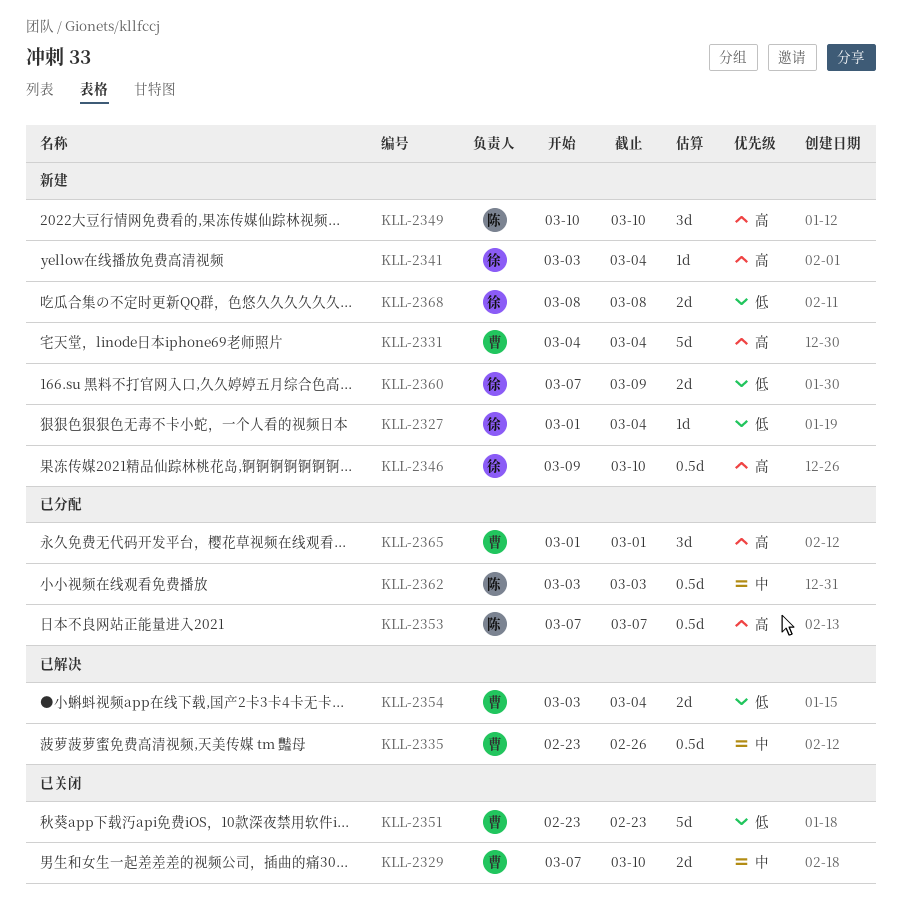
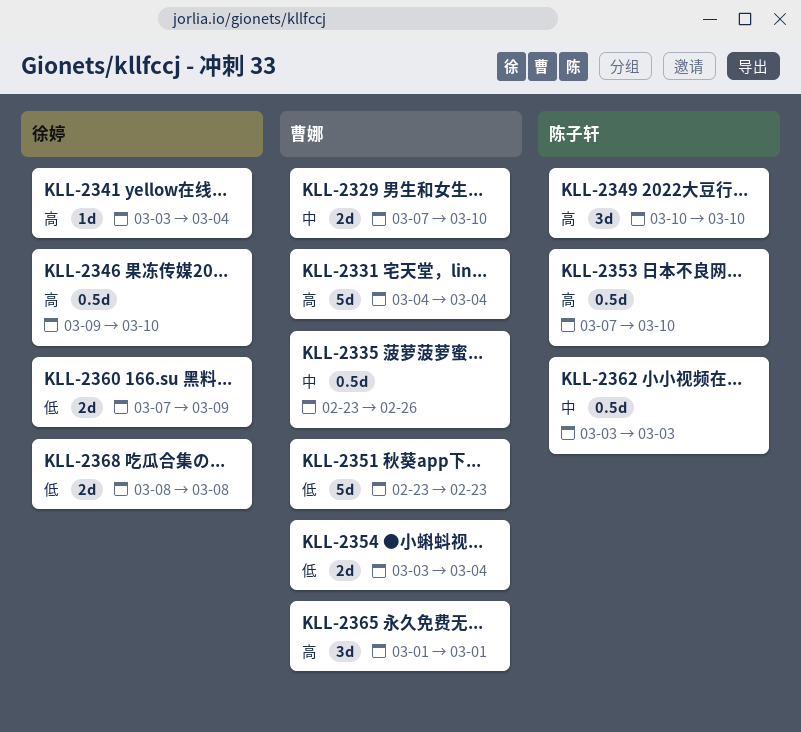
KLL-2327: present -> none
KLL-2353, due: Mar 7 -> Mar 10

